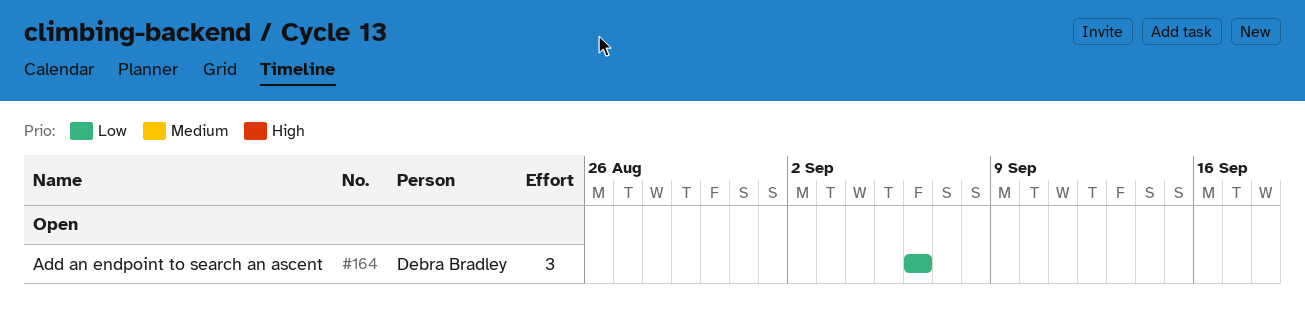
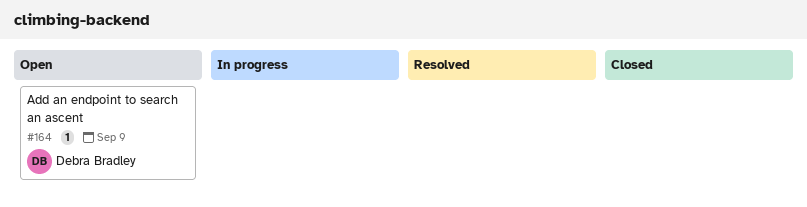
#164, estimate: 3 -> 1
#164, due: Sep 6 -> Sep 9

